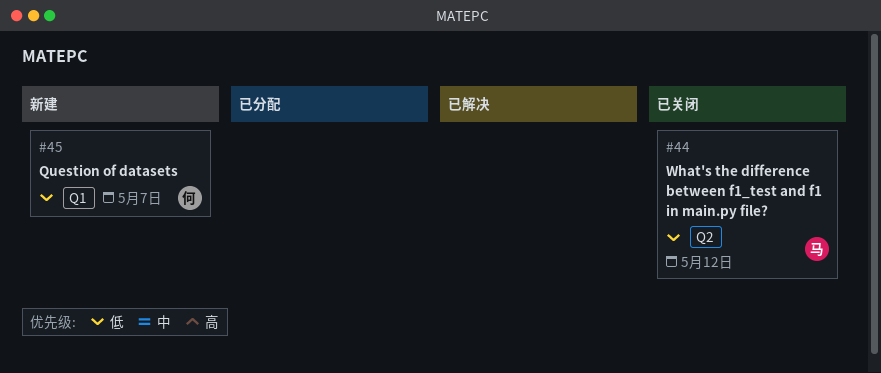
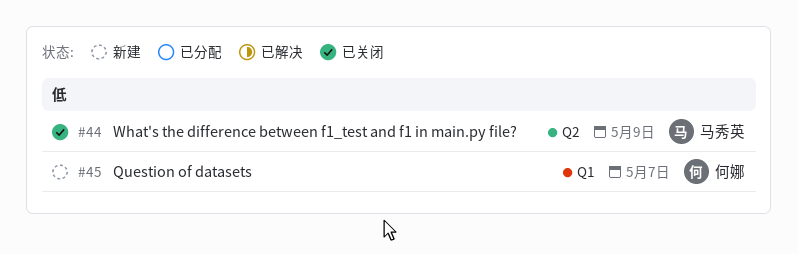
#44, due: May 12 -> May 9

